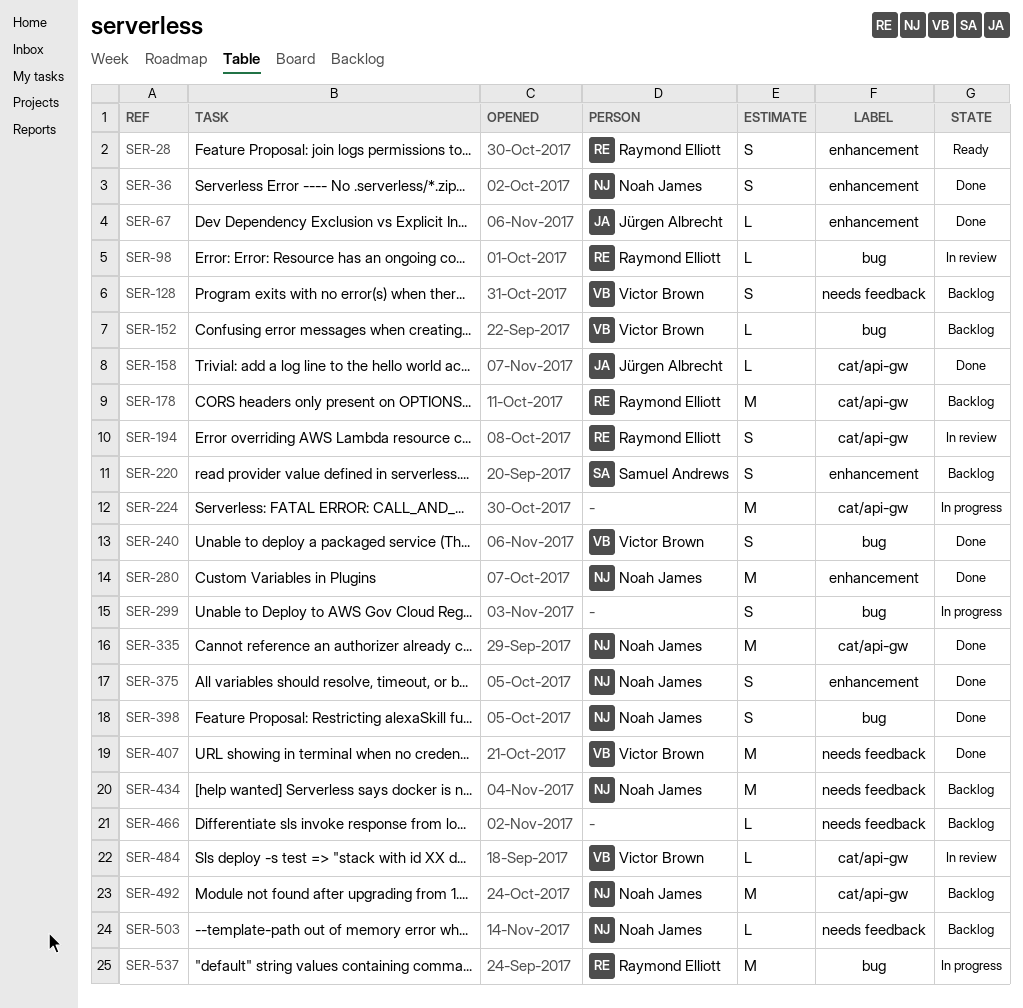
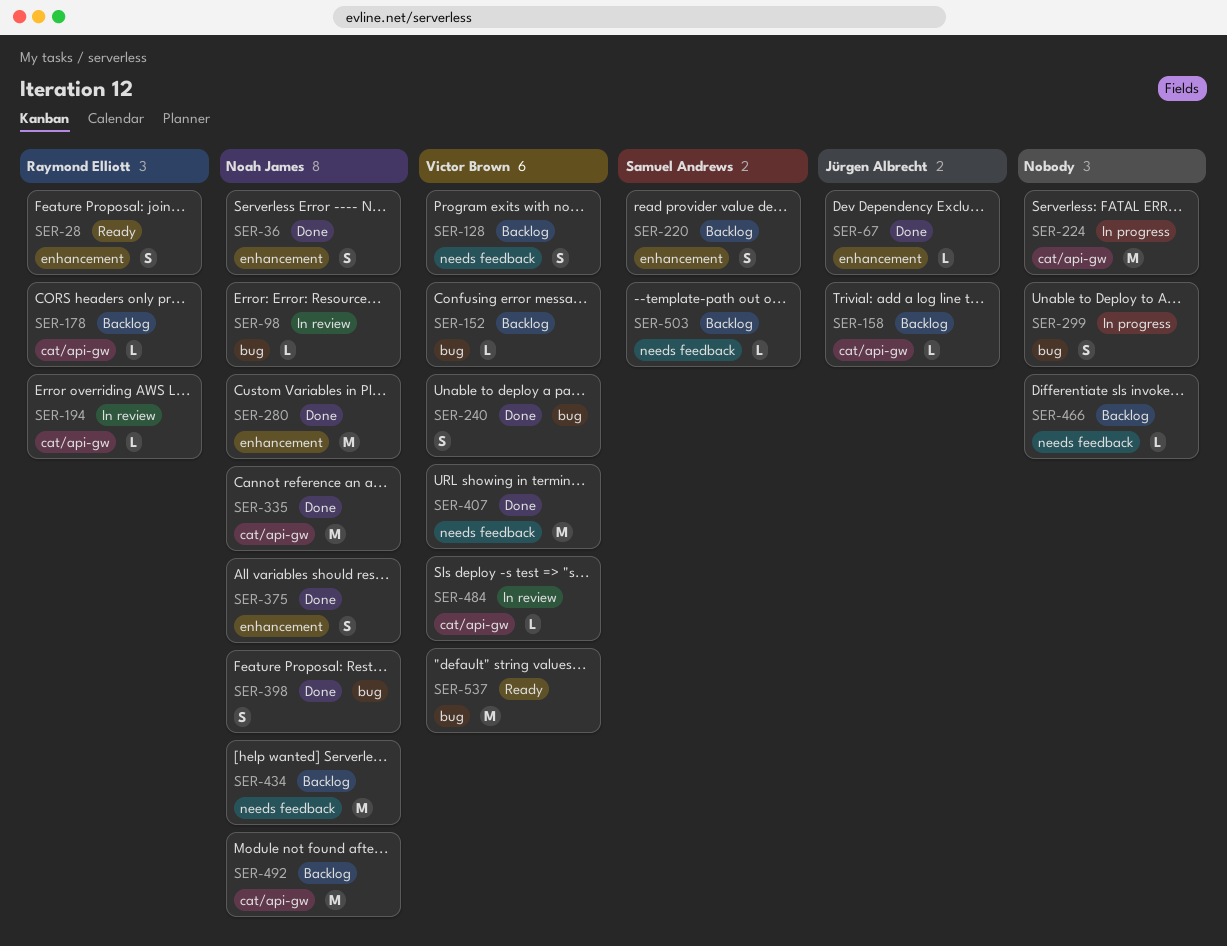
SER-98, owner: Raymond Elliott -> Noah James
SER-158, status: Done -> Backlog
SER-178, estimate: M -> L
SER-194, estimate: S -> L
SER-503, owner: Noah James -> Samuel Andrews
SER-537, status: In progress -> Ready
SER-537, owner: Raymond Elliott -> Victor Brown

